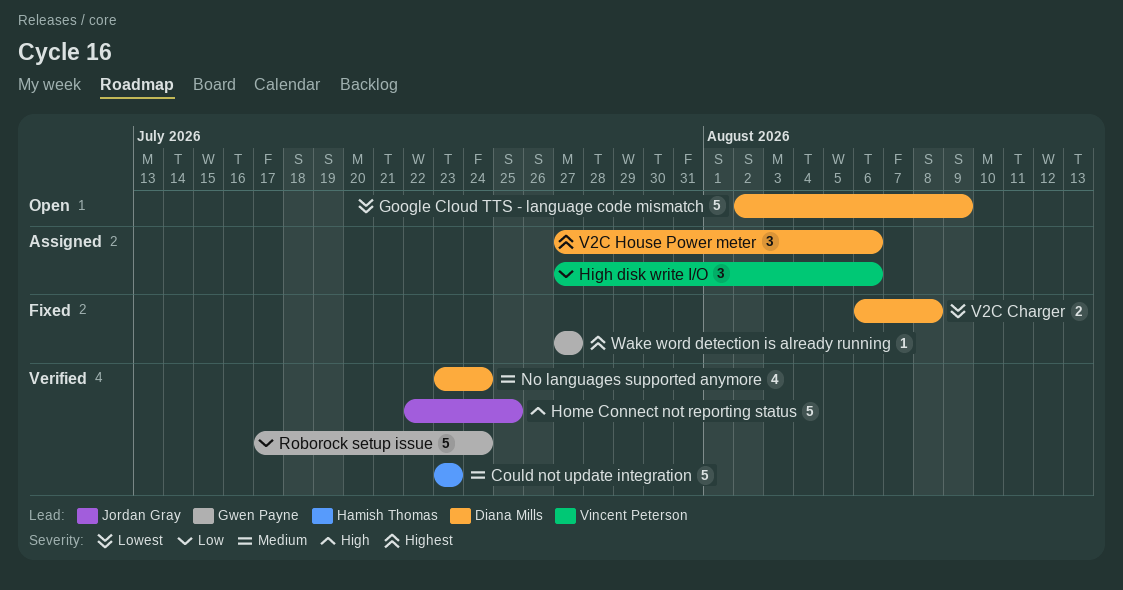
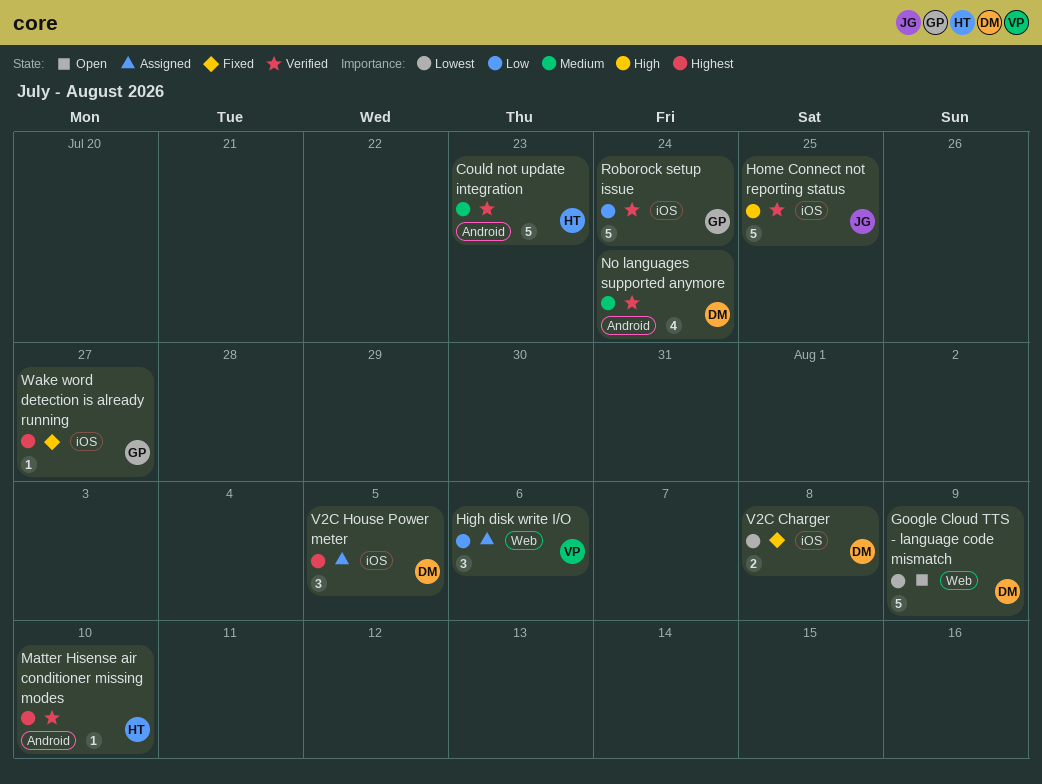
Matter Hisense air conditioner missing modes: none -> present
V2C House Power meter, due: Aug 6 -> Aug 5

